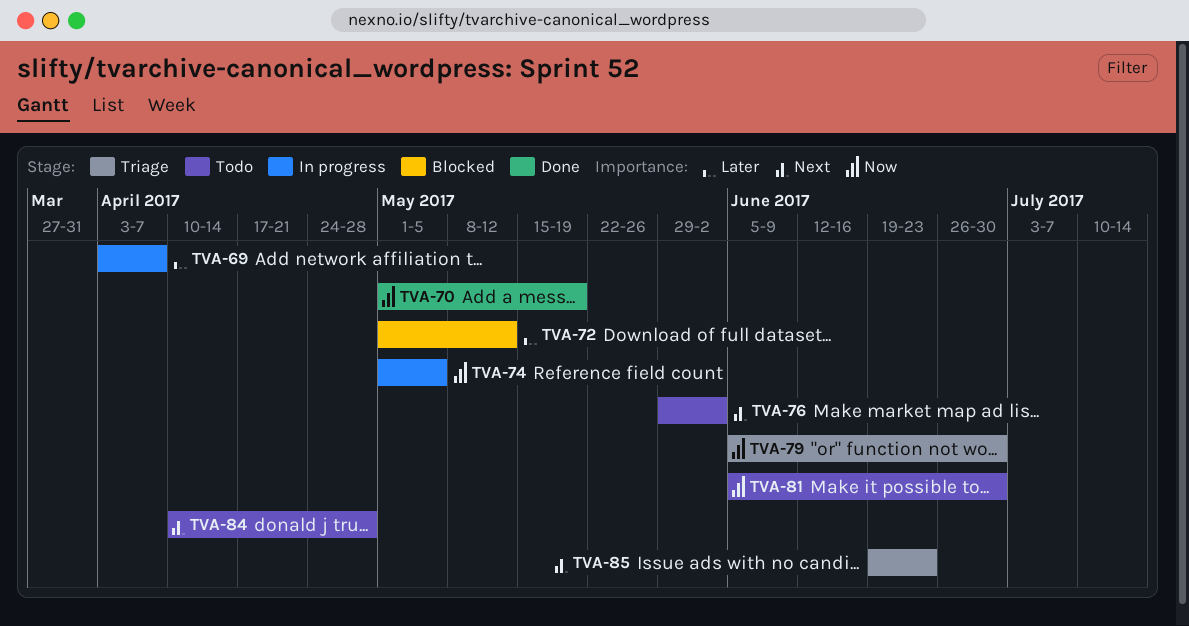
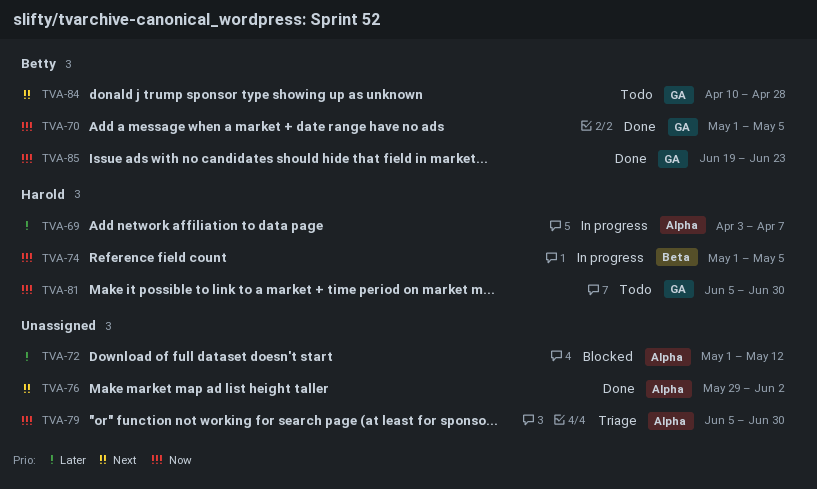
TVA-70, due: May 19 -> May 5
TVA-76, status: Todo -> Done
TVA-85, status: Triage -> Done
TVA-85, priority: Next -> Now

